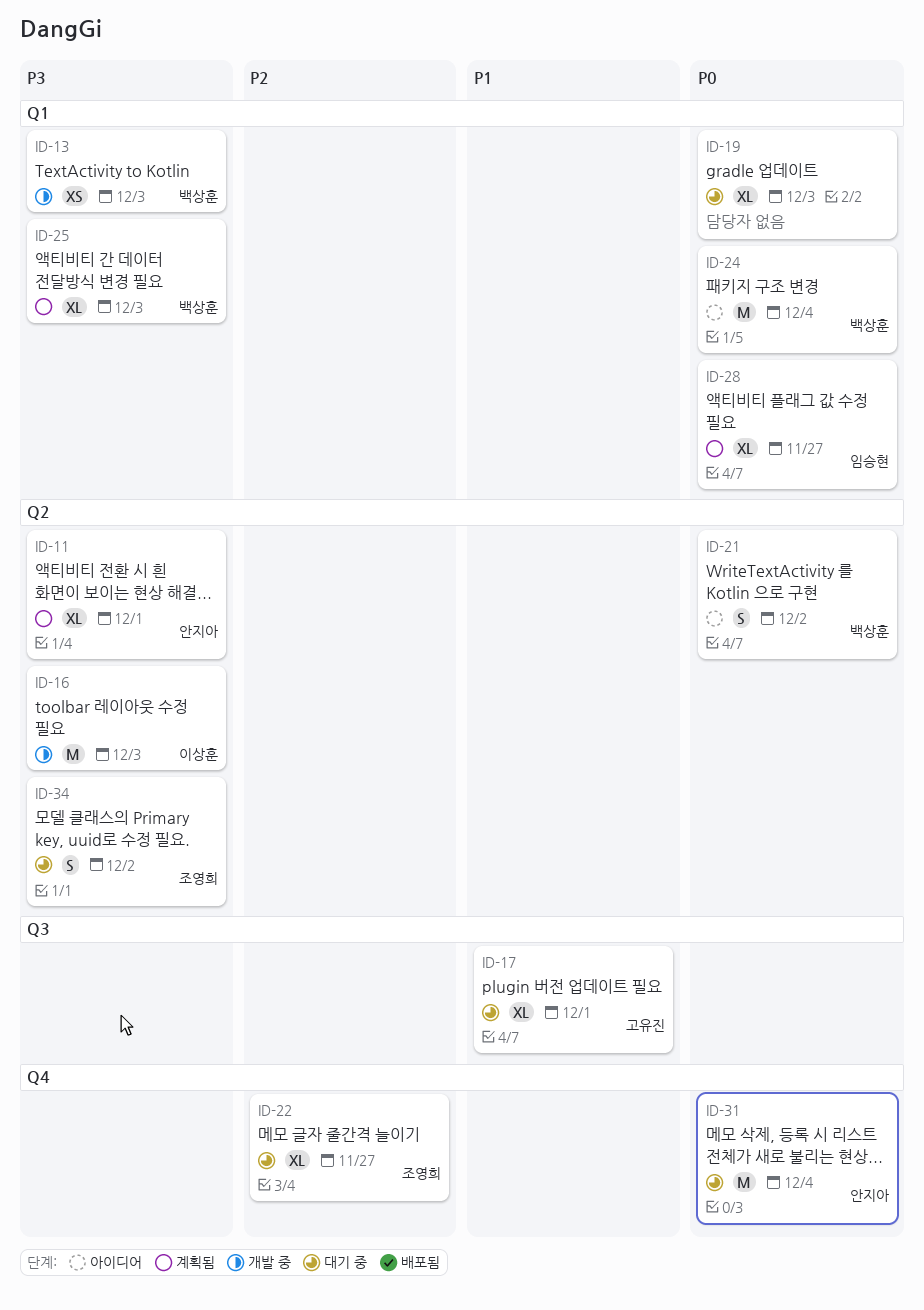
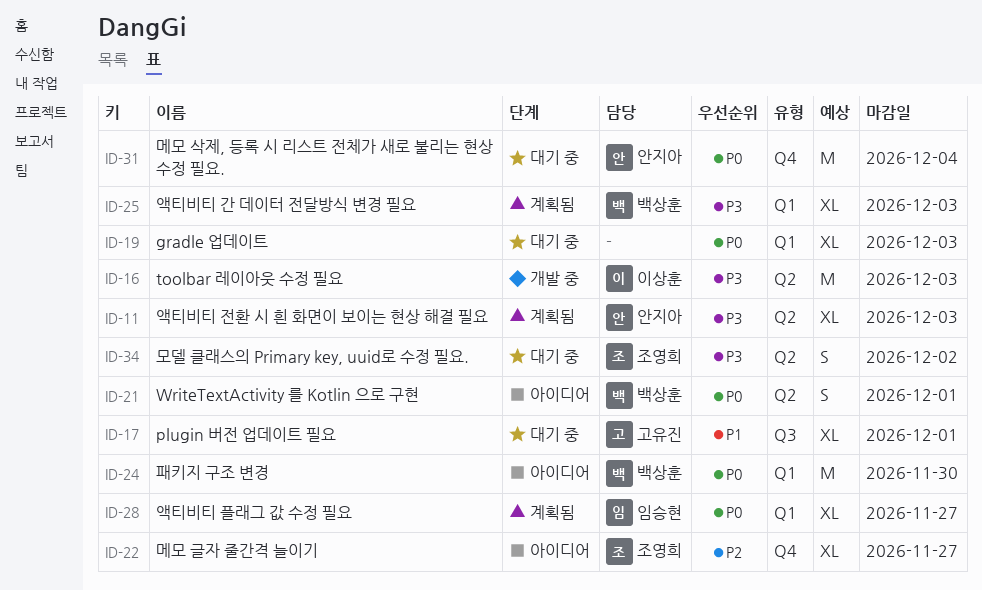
ID-11, due: Dec 1 -> Dec 3
ID-13: present -> none
ID-21, due: Dec 2 -> Dec 1
ID-22, status: 대기 중 -> 아이디어
ID-24, due: Dec 4 -> Nov 30

